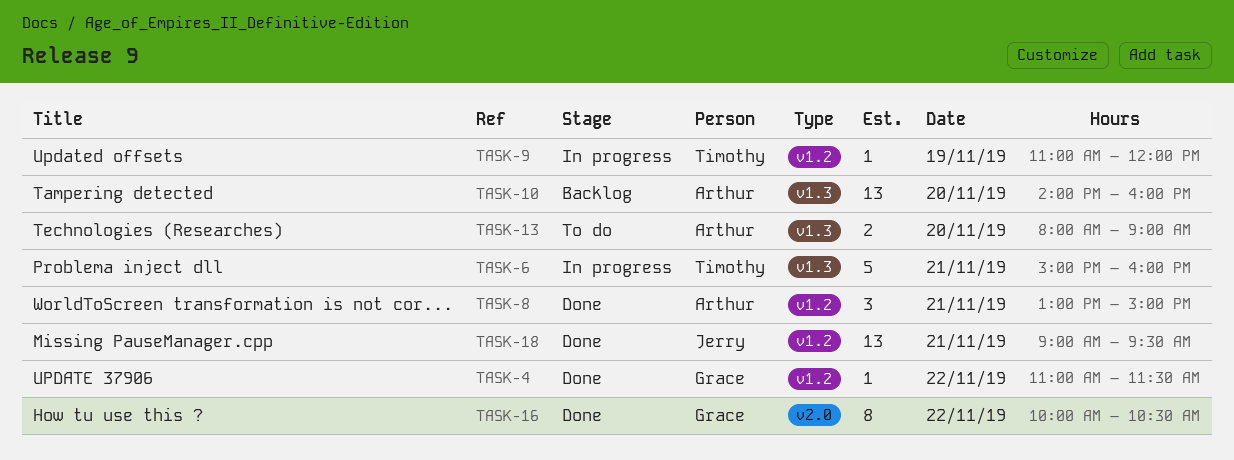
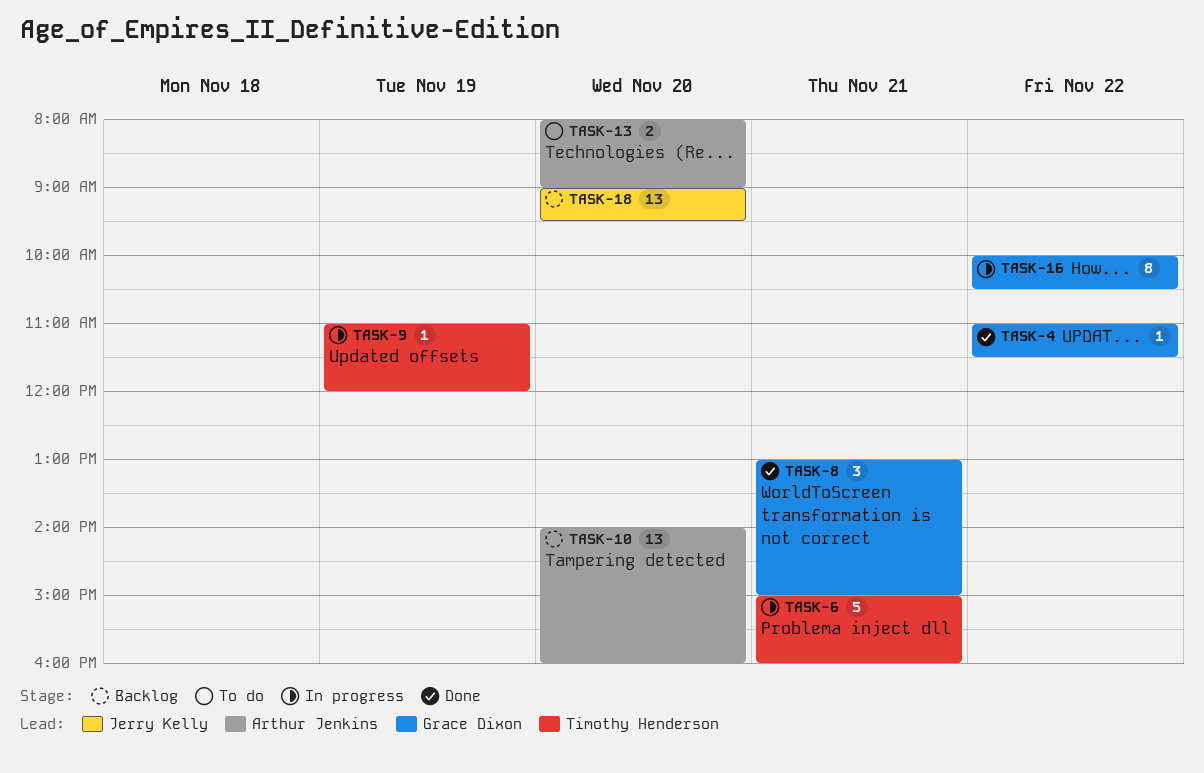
TASK-8, owner: Arthur Jenkins -> Grace Dixon
TASK-16, status: Done -> In progress
TASK-18, status: Done -> Backlog
TASK-18, day: Nov 21 -> Nov 20

